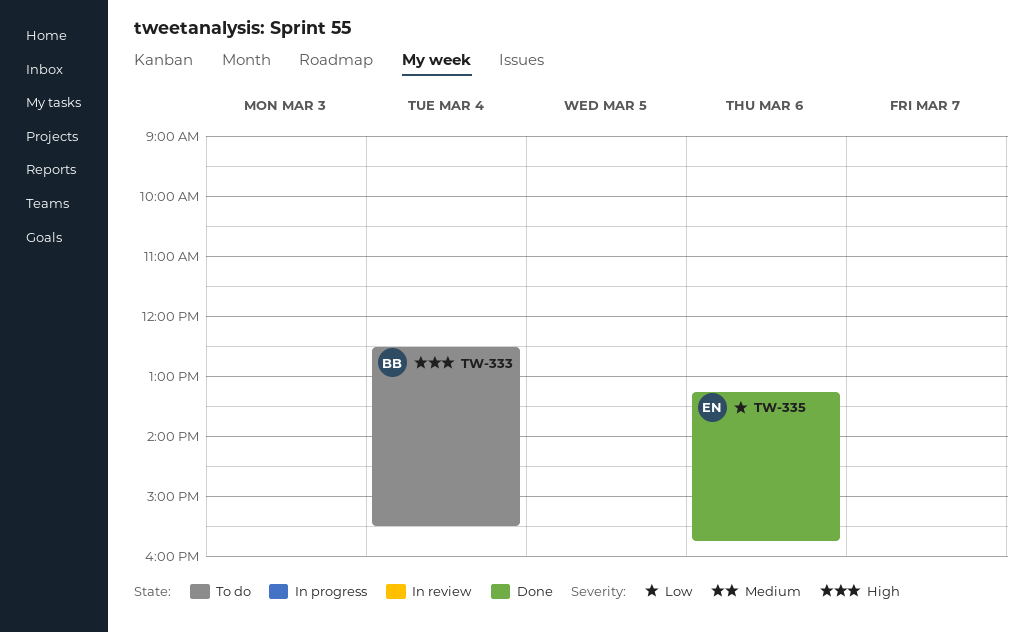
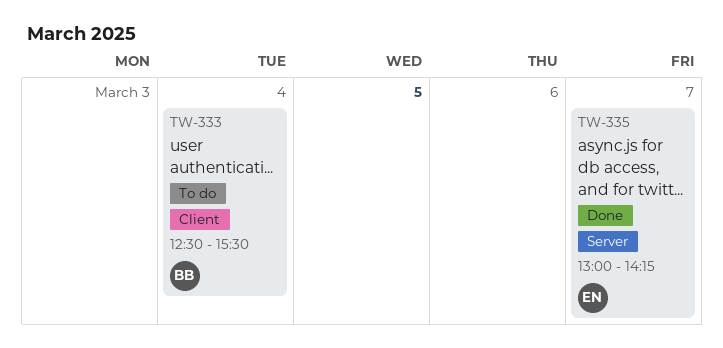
TW-335, day: Mar 6 -> Mar 7
TW-335, begins: 13:15 -> 13:00
TW-335, ends: 15:45 -> 14:15

